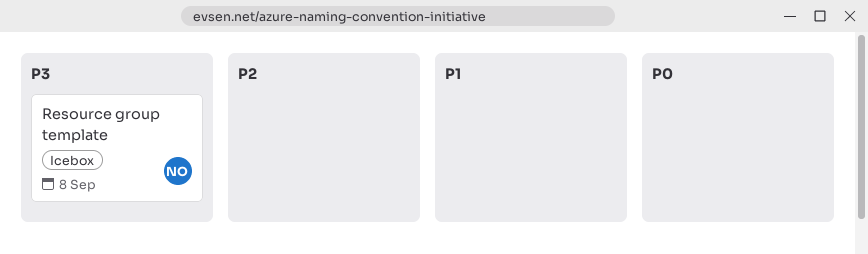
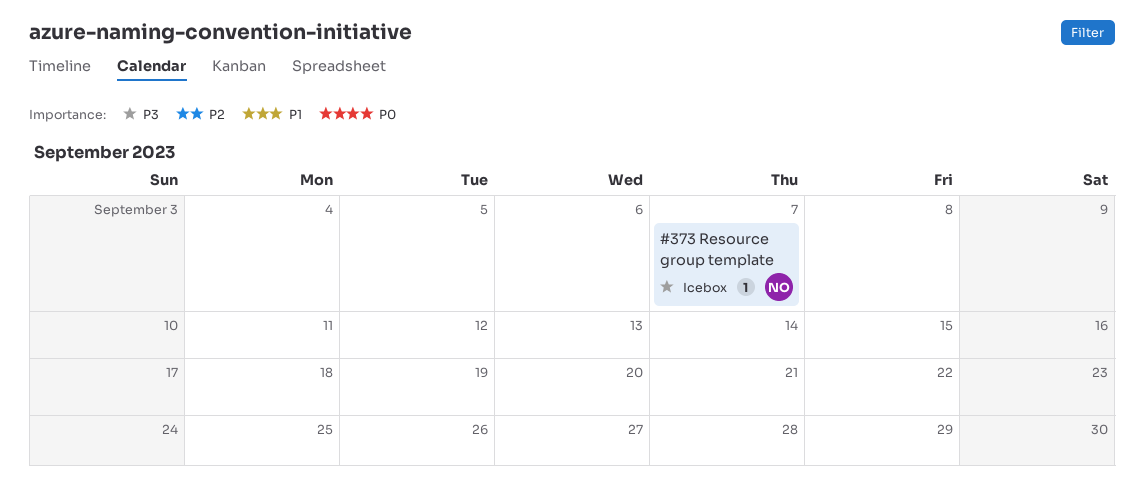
Resource group template, due: Sep 8 -> Sep 7

